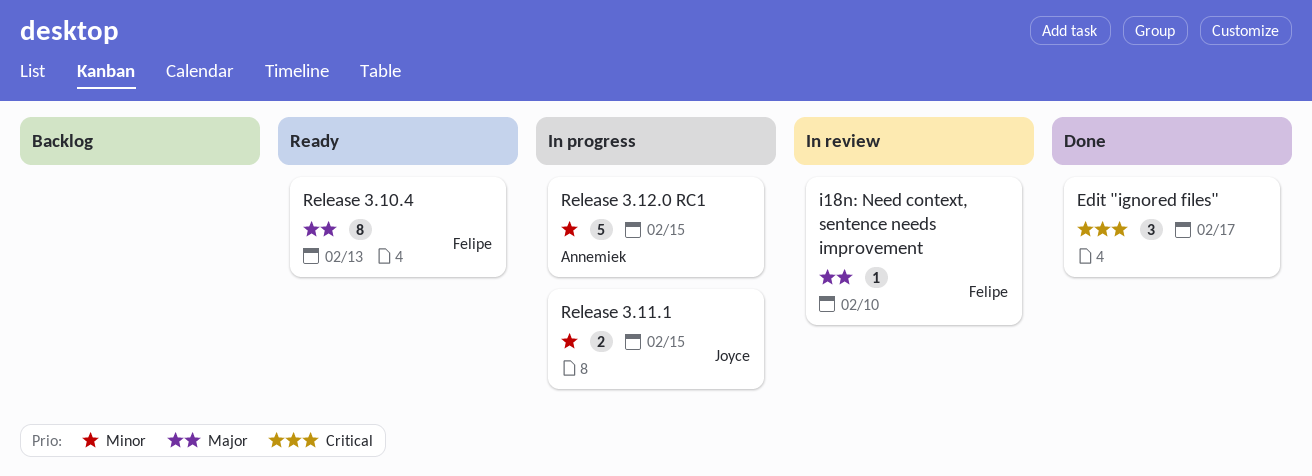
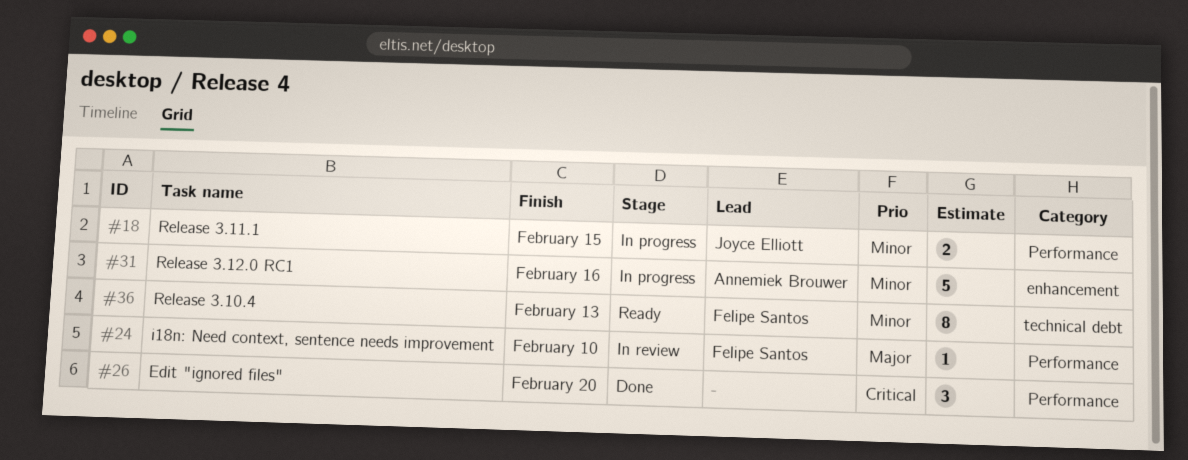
Edit "ignored files", due: Feb 17 -> Feb 20
Release 3.10.4, priority: Major -> Minor
Release 3.12.0 RC1, due: Feb 15 -> Feb 16

